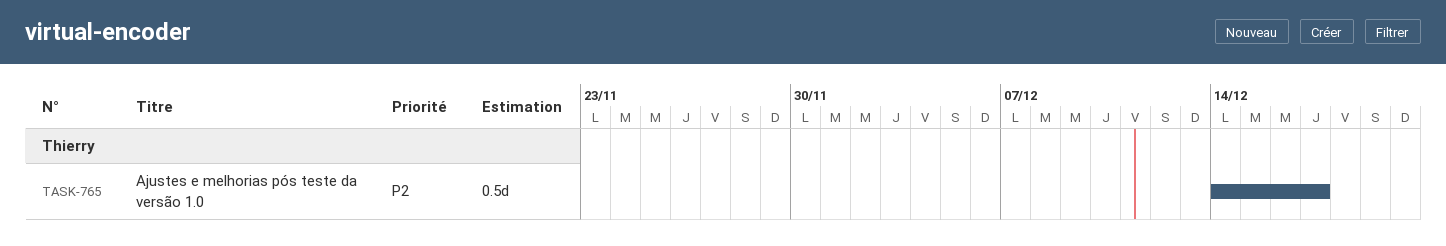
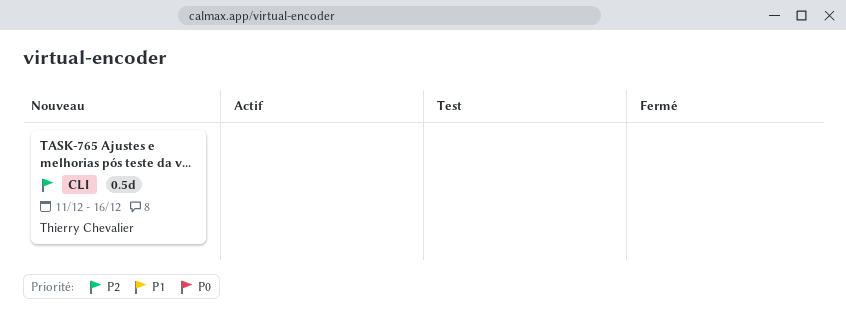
TASK-765, start: Dec 14 -> Dec 11
TASK-765, due: Dec 17 -> Dec 16

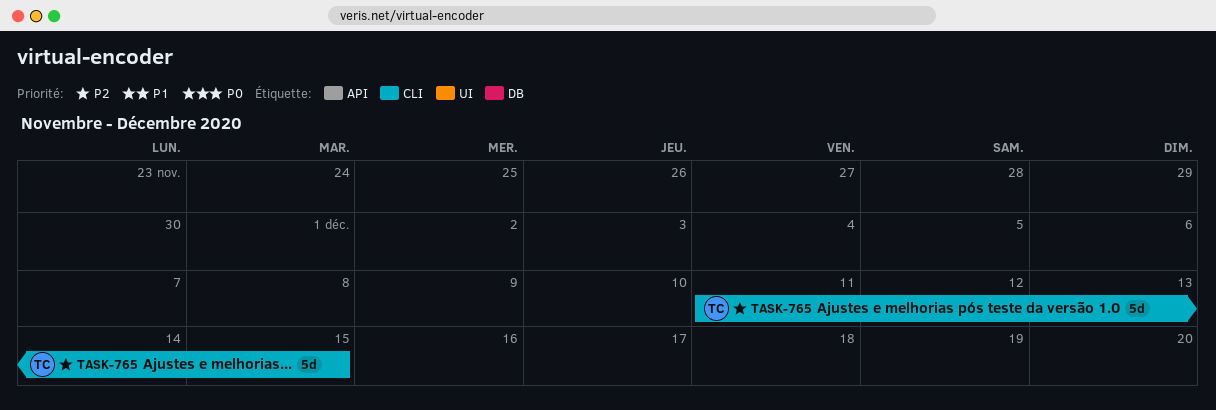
TASK-765, estimate: 0.5d -> 5d
TASK-765, due: Dec 16 -> Dec 15

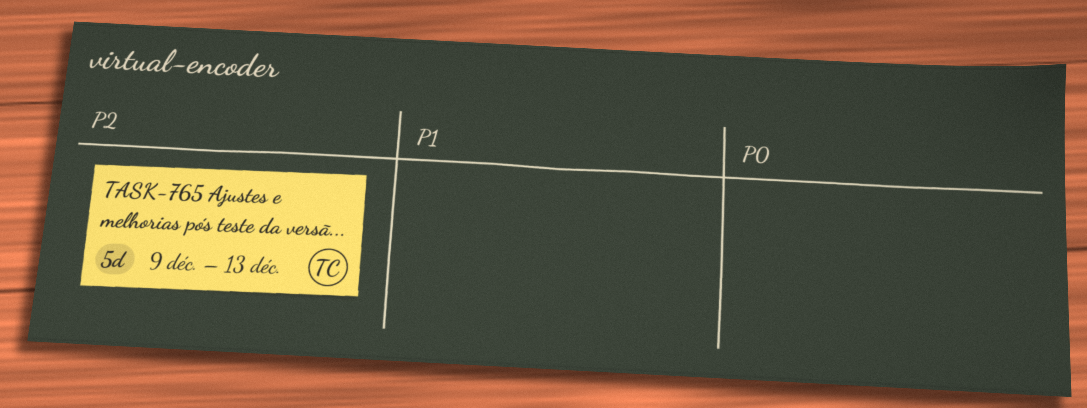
TASK-765, start: Dec 11 -> Dec 9
TASK-765, due: Dec 15 -> Dec 13

